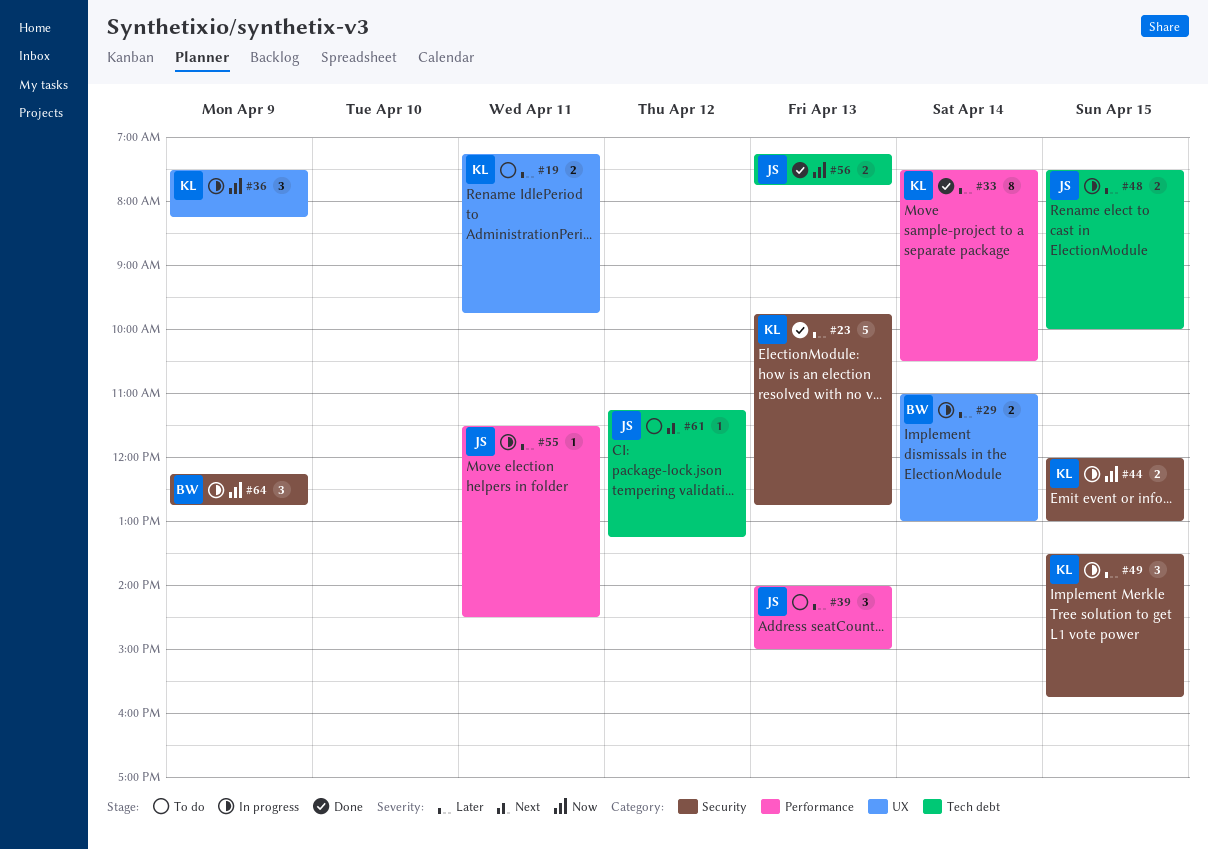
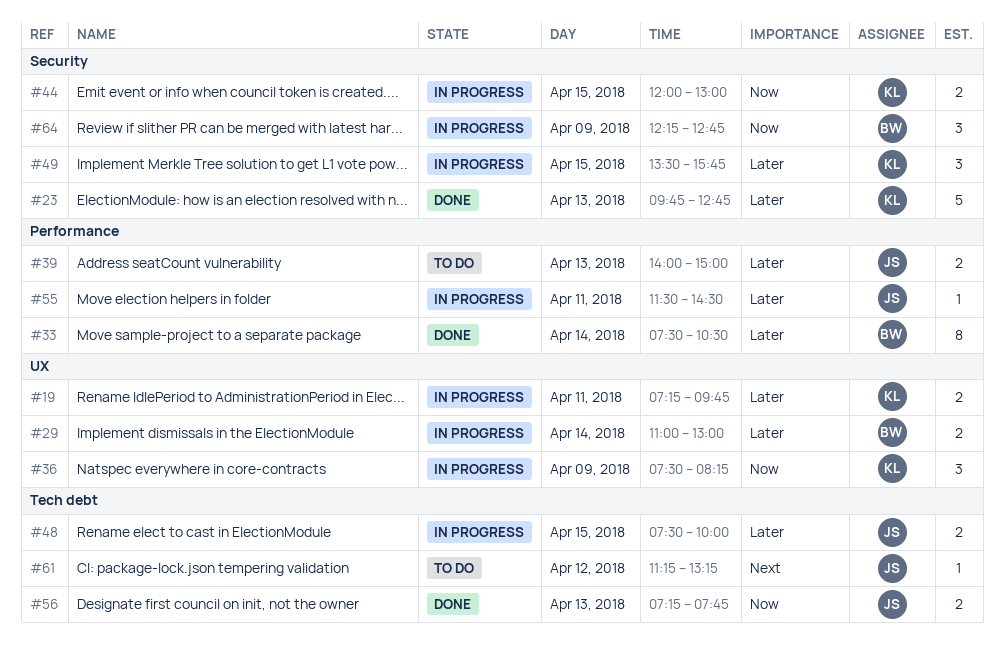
#19, status: To do -> In progress
#33, owner: KL -> BW
#39, estimate: 3 -> 2

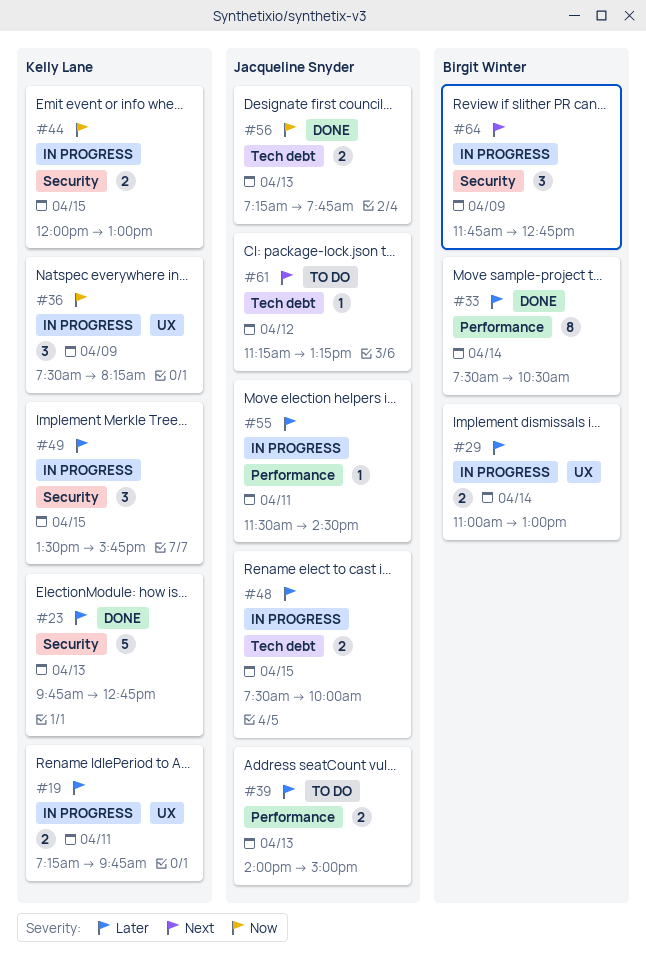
#64, priority: Now -> Next
#64, begins: 12:15 -> 11:45

